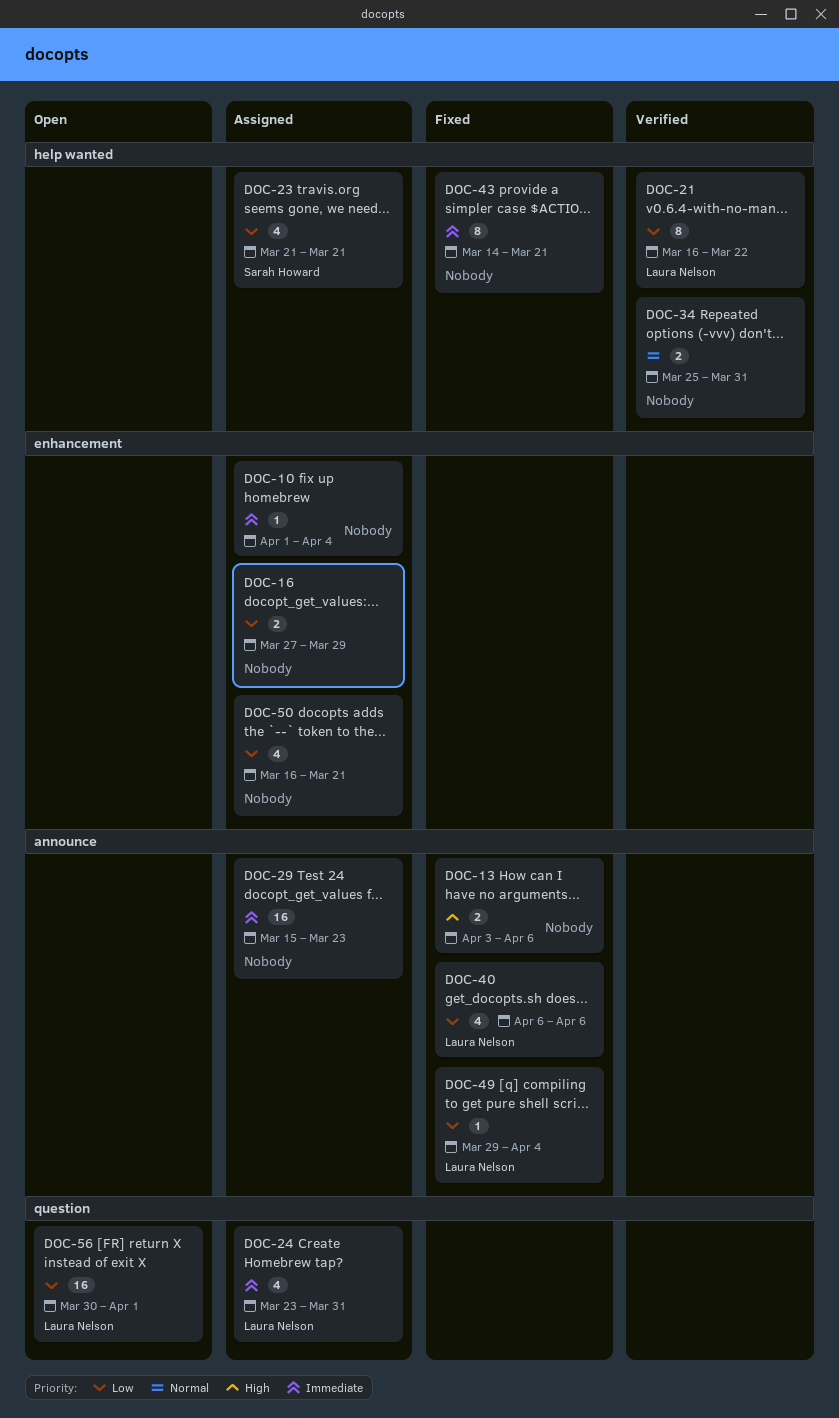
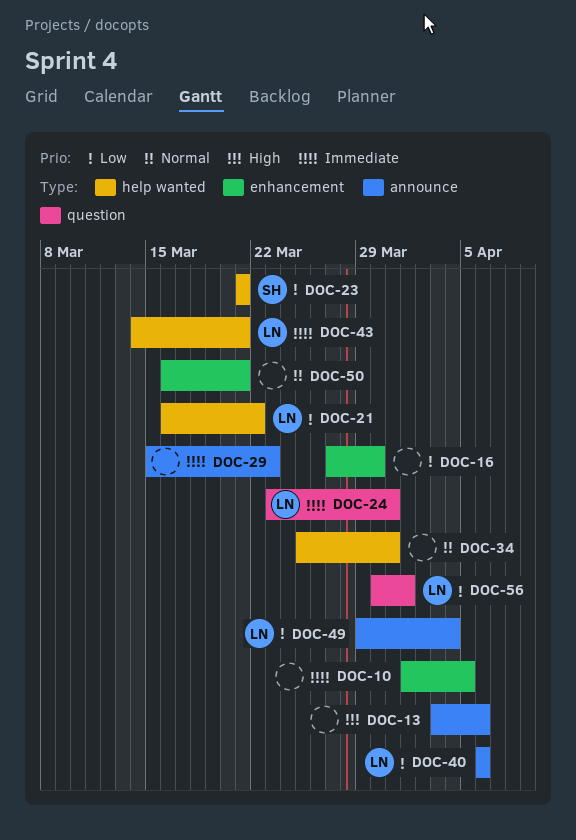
DOC-10, due: Apr 4 -> Apr 5
DOC-16, due: Mar 29 -> Mar 30
DOC-43, owner: none -> Laura Nelson
DOC-50, priority: Low -> Normal

